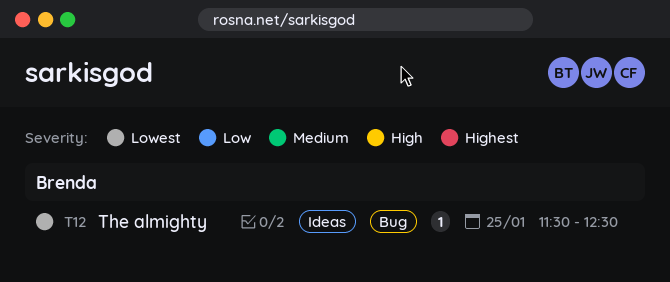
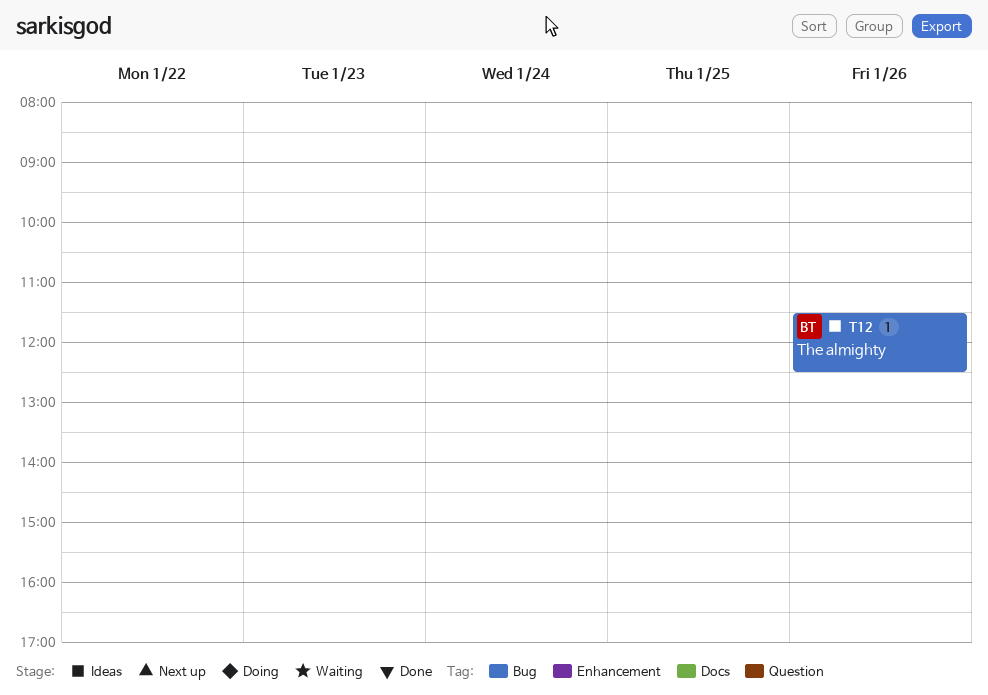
T12, day: Jan 25 -> Jan 26

